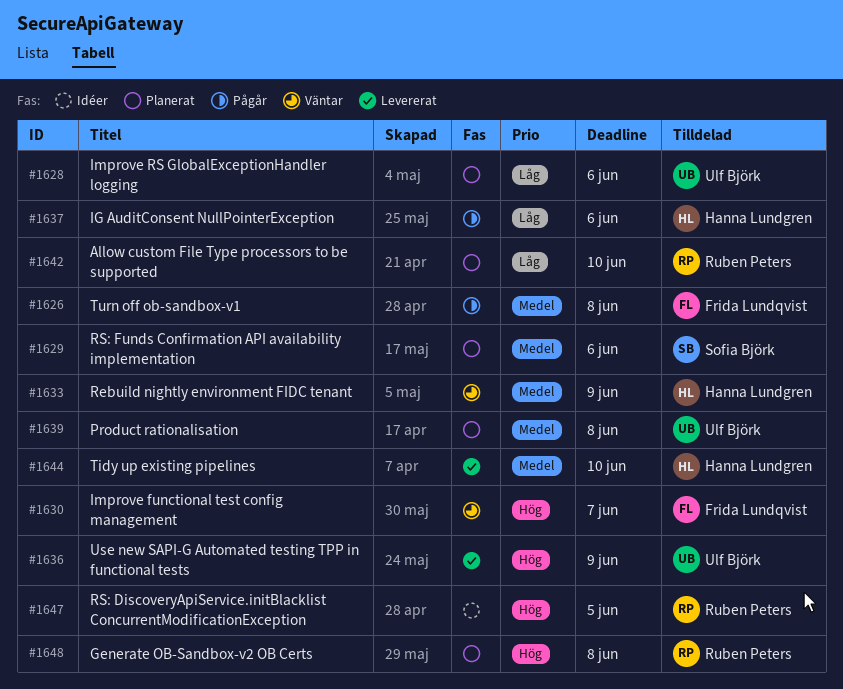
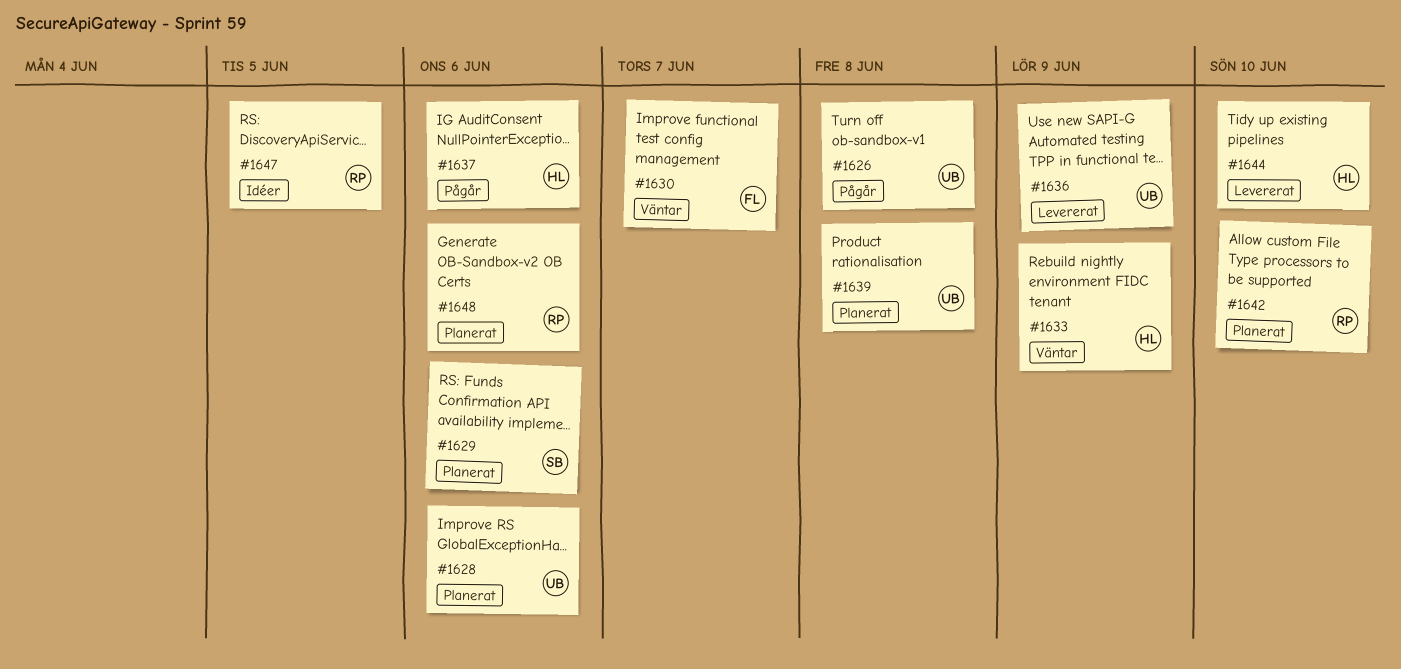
#1626, owner: Frida Lundqvist -> Ulf Björk
#1648, due: Jun 8 -> Jun 6

